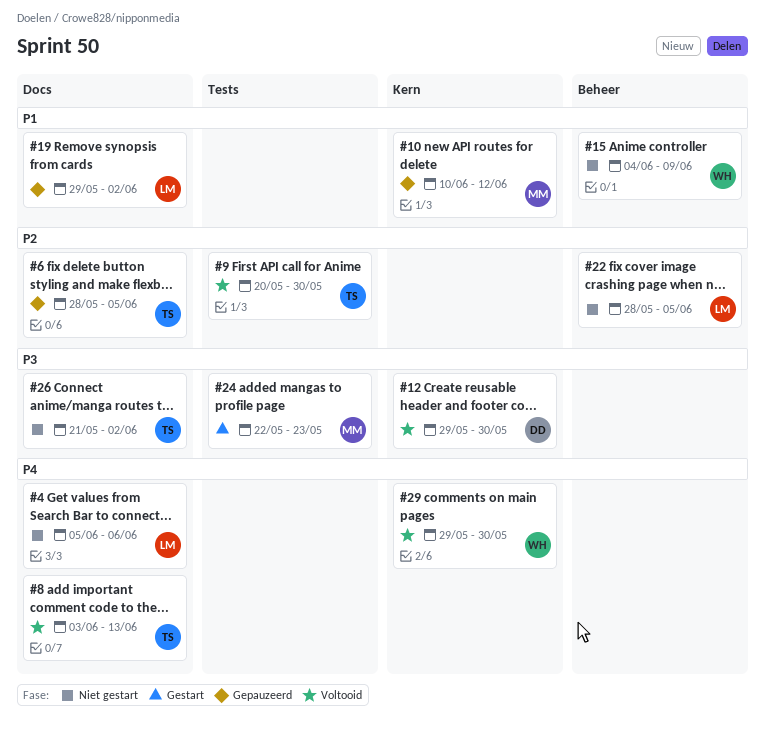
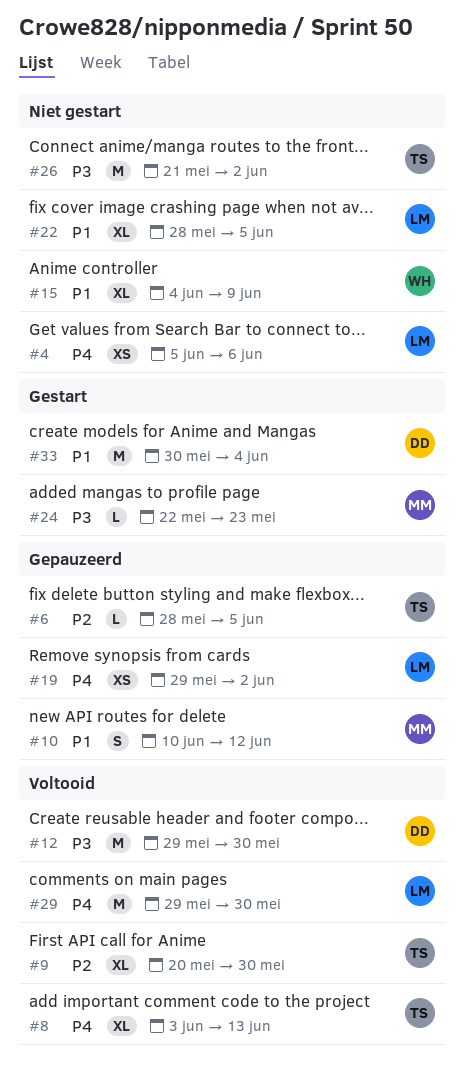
#19, priority: P1 -> P4
#22, priority: P2 -> P1
#29, owner: WH -> LM
#33: none -> present

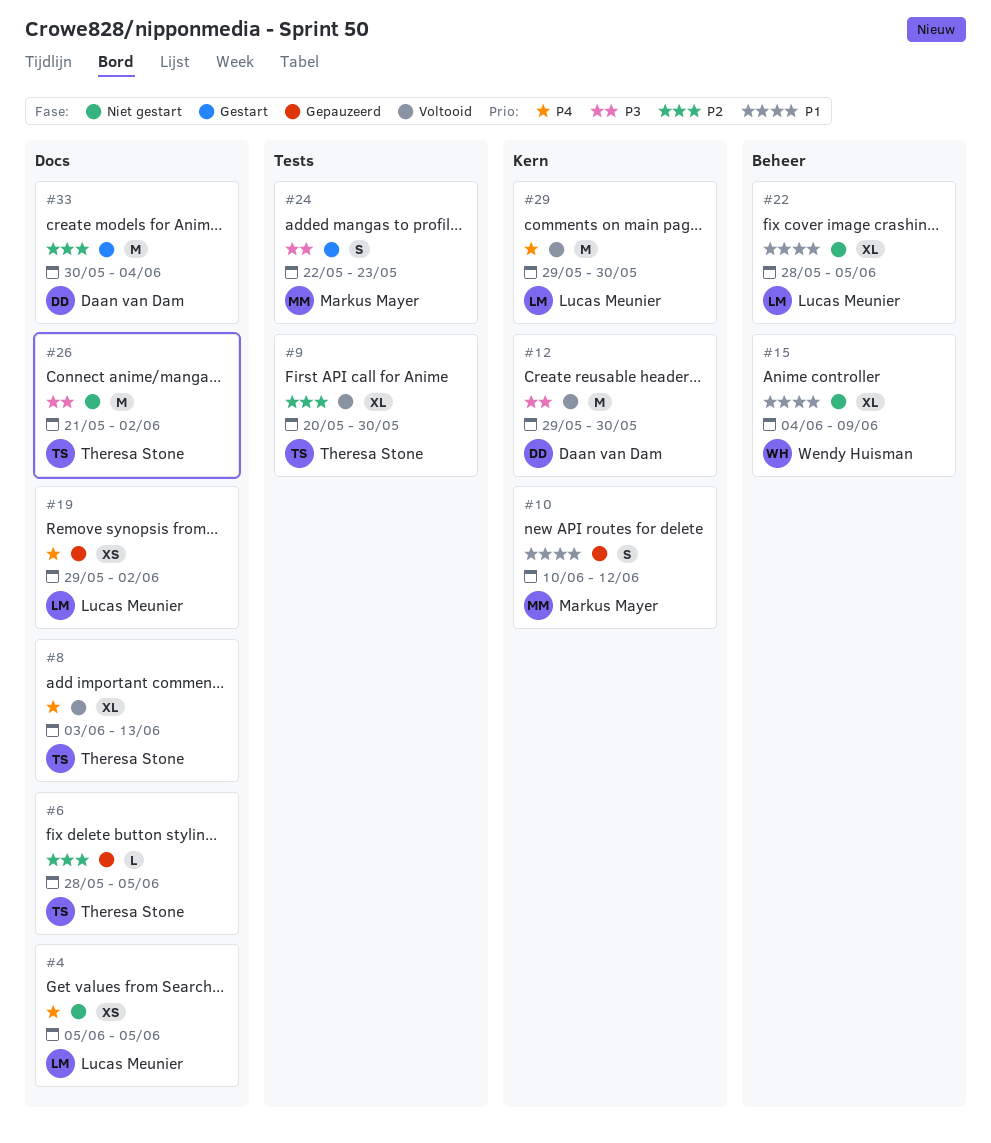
#4, due: Jun 6 -> Jun 5
#24, estimate: L -> S
#33, priority: P1 -> P2

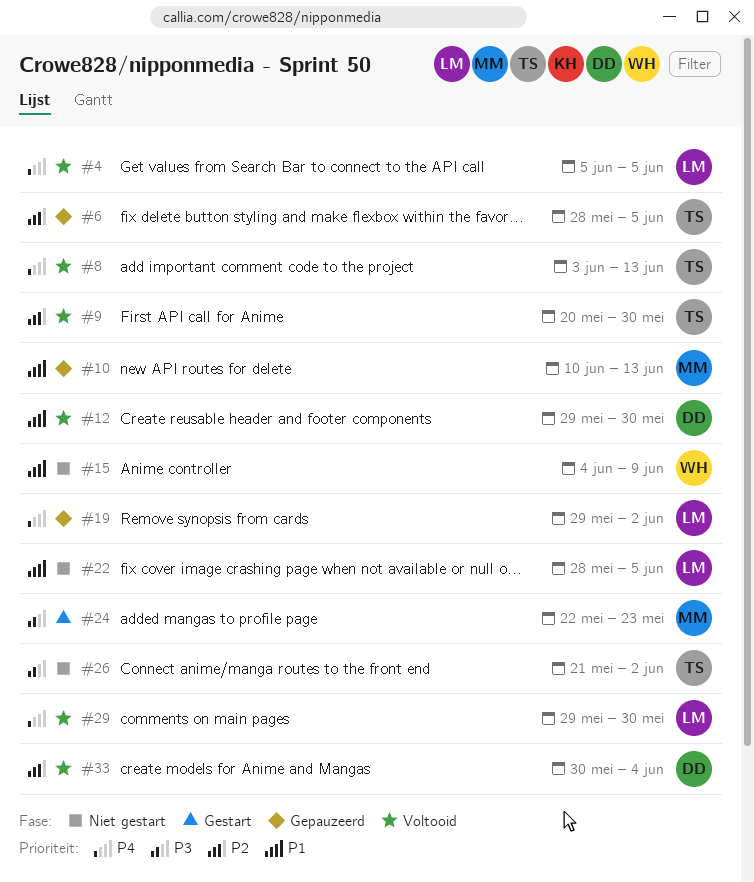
#4, status: Niet gestart -> Voltooid
#10, due: Jun 12 -> Jun 13
#12, priority: P3 -> P1
#33, status: Gestart -> Voltooid

